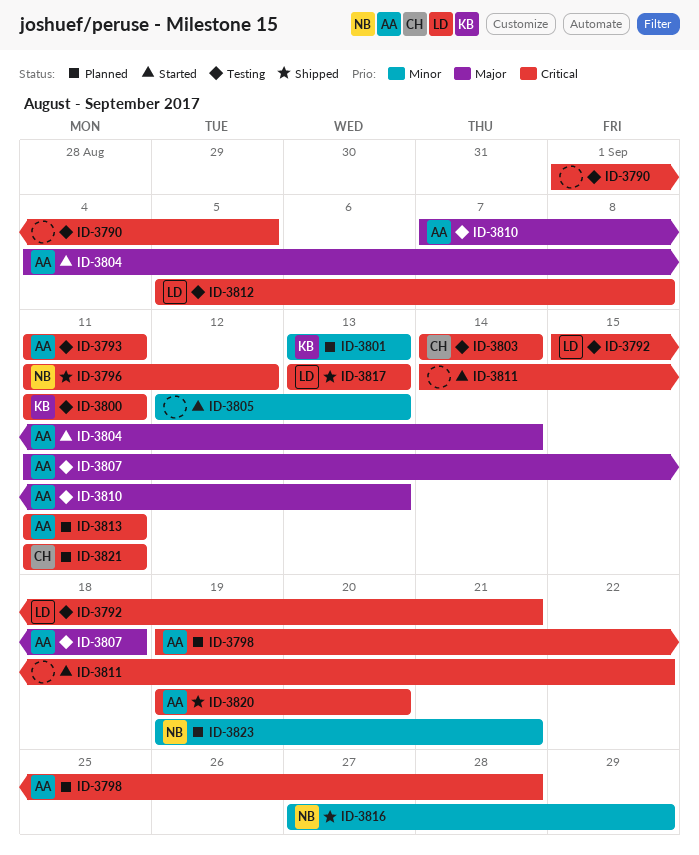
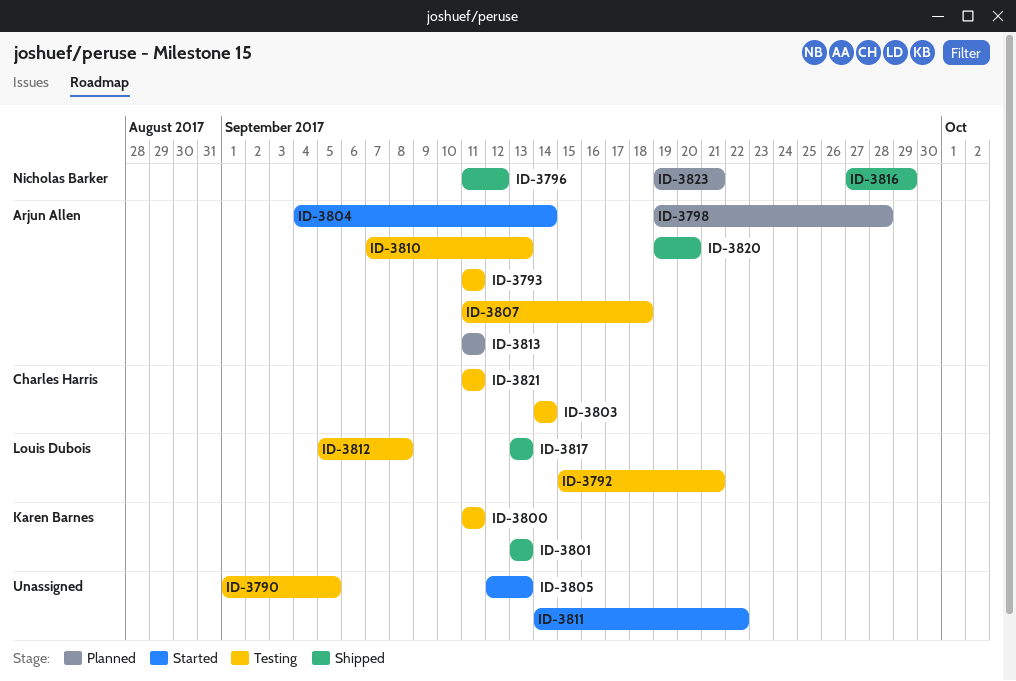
ID-3801, status: Planned -> Shipped
ID-3821, status: Planned -> Testing

